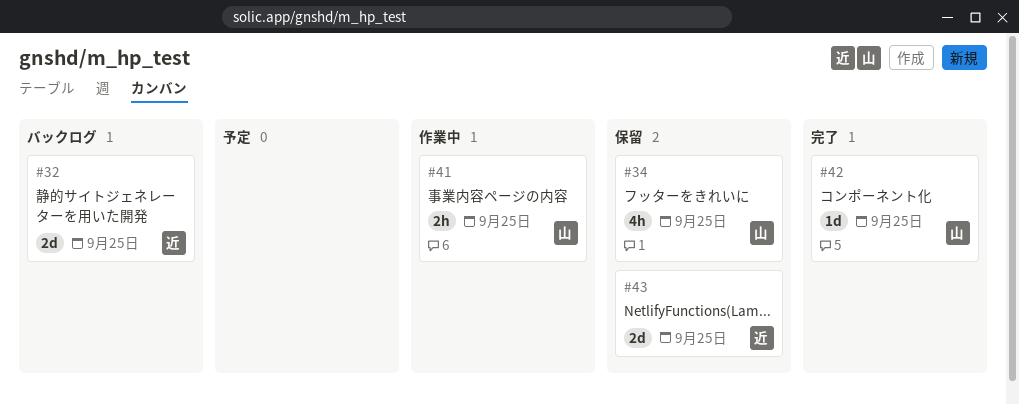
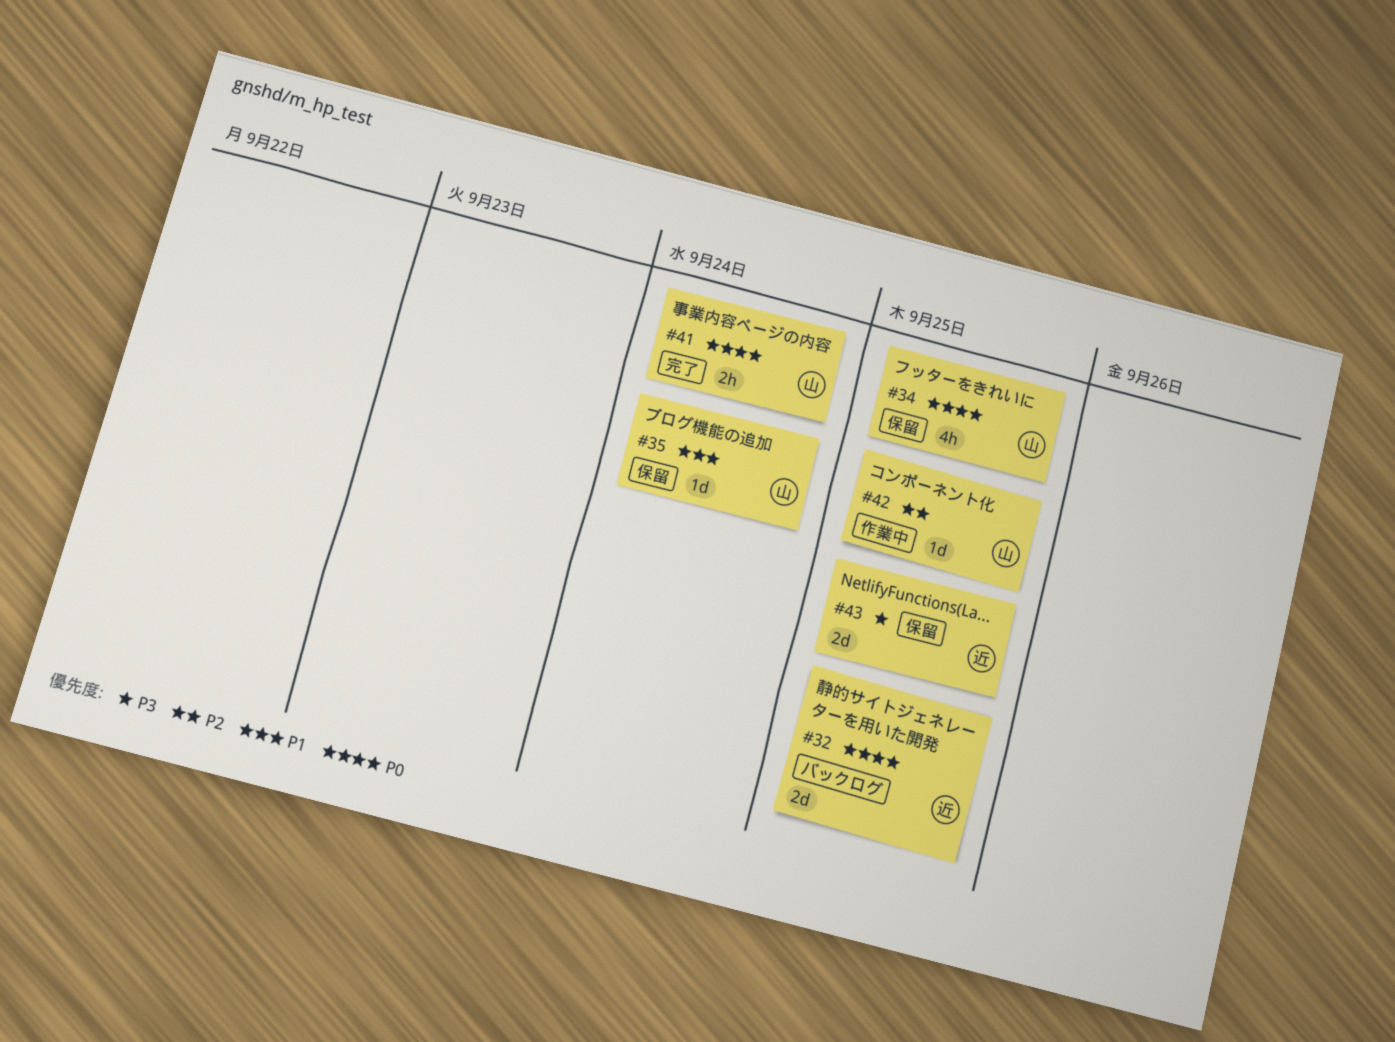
#35: none -> present
#41, status: 作業中 -> 完了
#41, due: Sep 25 -> Sep 24
#42, status: 完了 -> 作業中

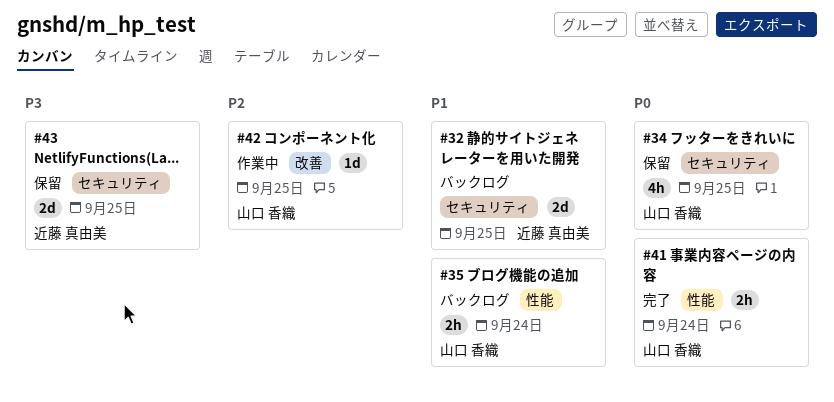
#32, priority: P0 -> P1
#35, status: 保留 -> バックログ
#35, estimate: 1d -> 2h

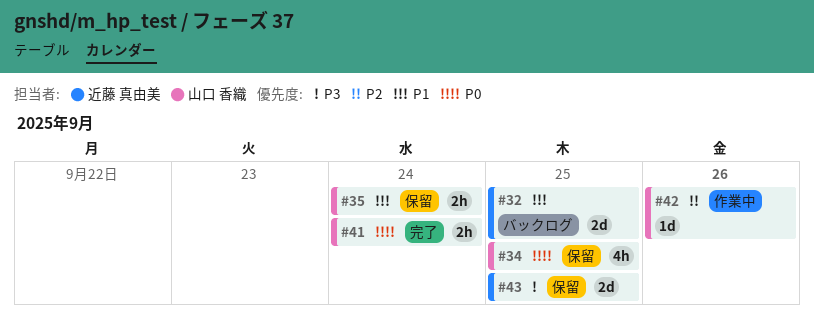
#35, status: バックログ -> 保留
#42, due: Sep 25 -> Sep 26

